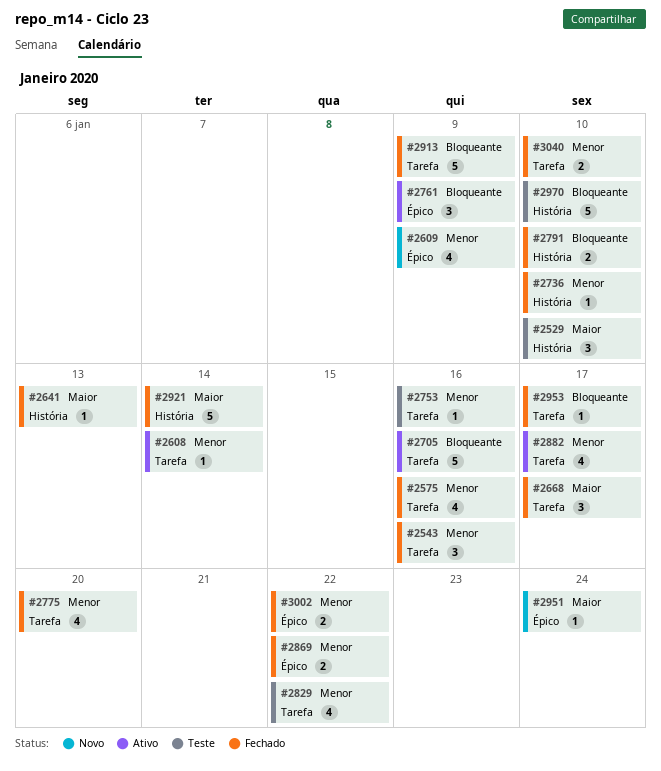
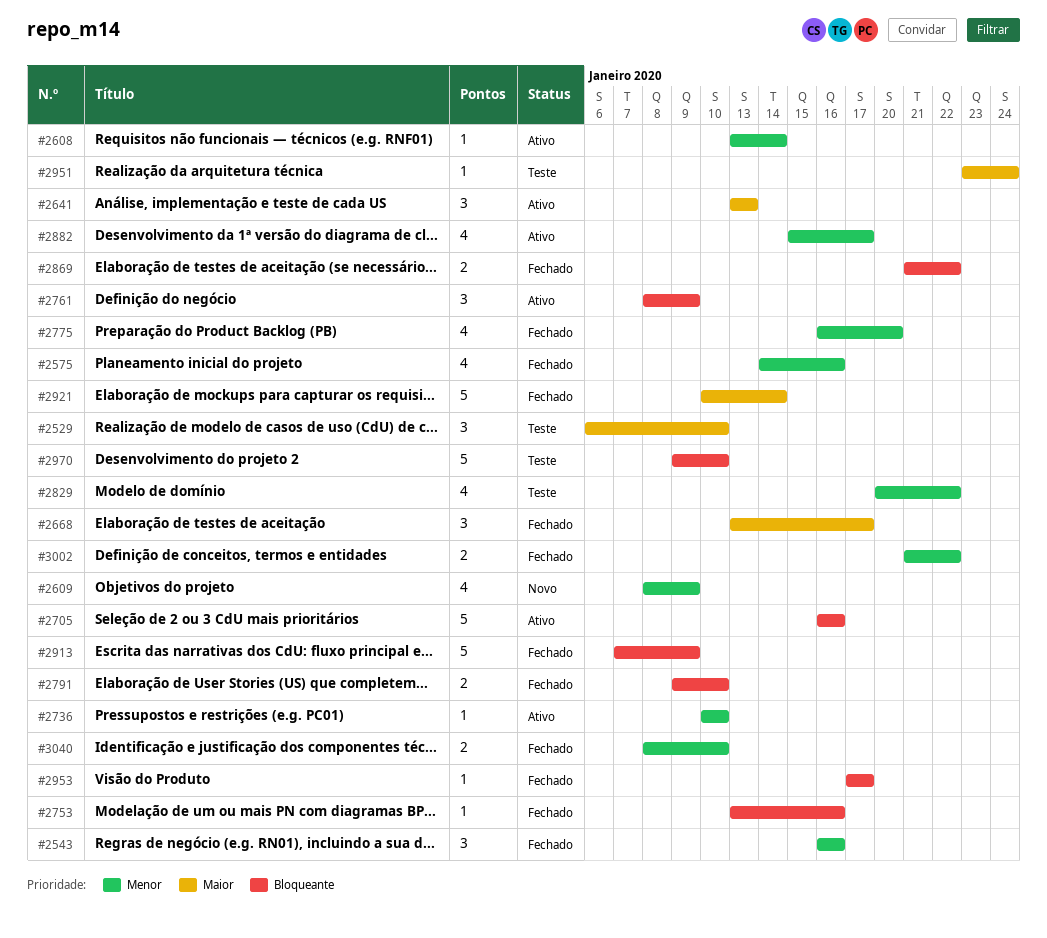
#2641, status: Fechado -> Ativo
#2641, estimate: 1 -> 3
#2736, status: Fechado -> Ativo
#2753, status: Teste -> Fechado
#2753, priority: Menor -> Bloqueante
#2869, priority: Menor -> Bloqueante
#2951, status: Novo -> Teste

